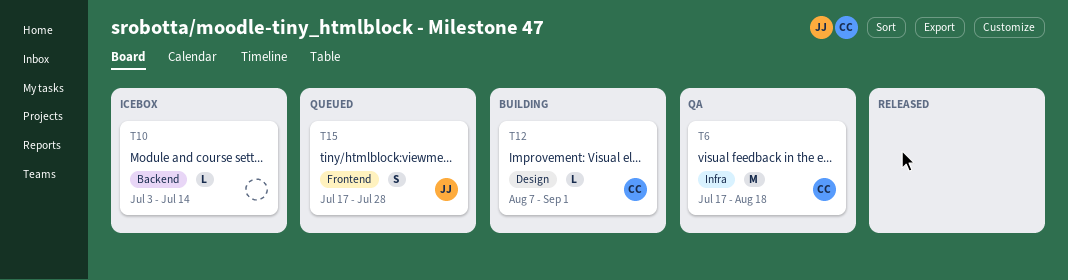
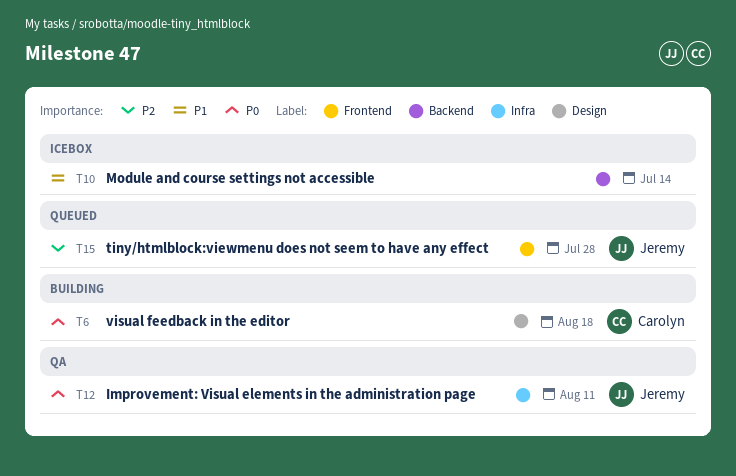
T6, status: QA -> Building
T6, label: Infra -> Design
T12, status: Building -> QA
T12, owner: Carolyn -> Jeremy
T12, label: Design -> Infra
T12, due: Sep 1 -> Aug 11

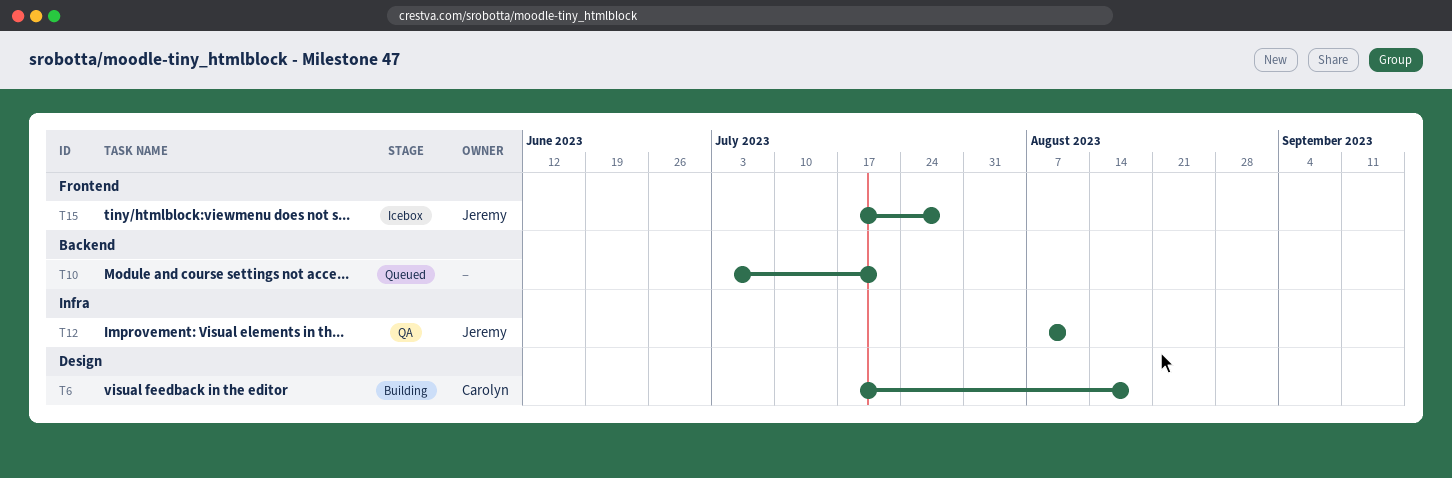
T10, status: Icebox -> Queued
T10, due: Jul 14 -> Jul 21
T15, status: Queued -> Icebox

